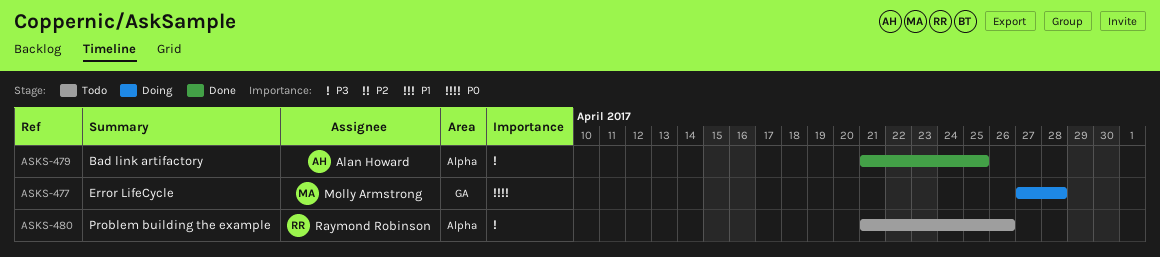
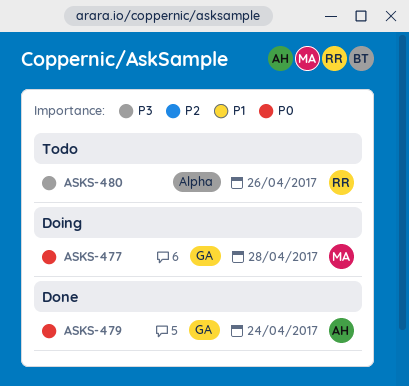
ASKS-479, priority: P3 -> P0
ASKS-479, label: Alpha -> GA
ASKS-479, due: Apr 25 -> Apr 24

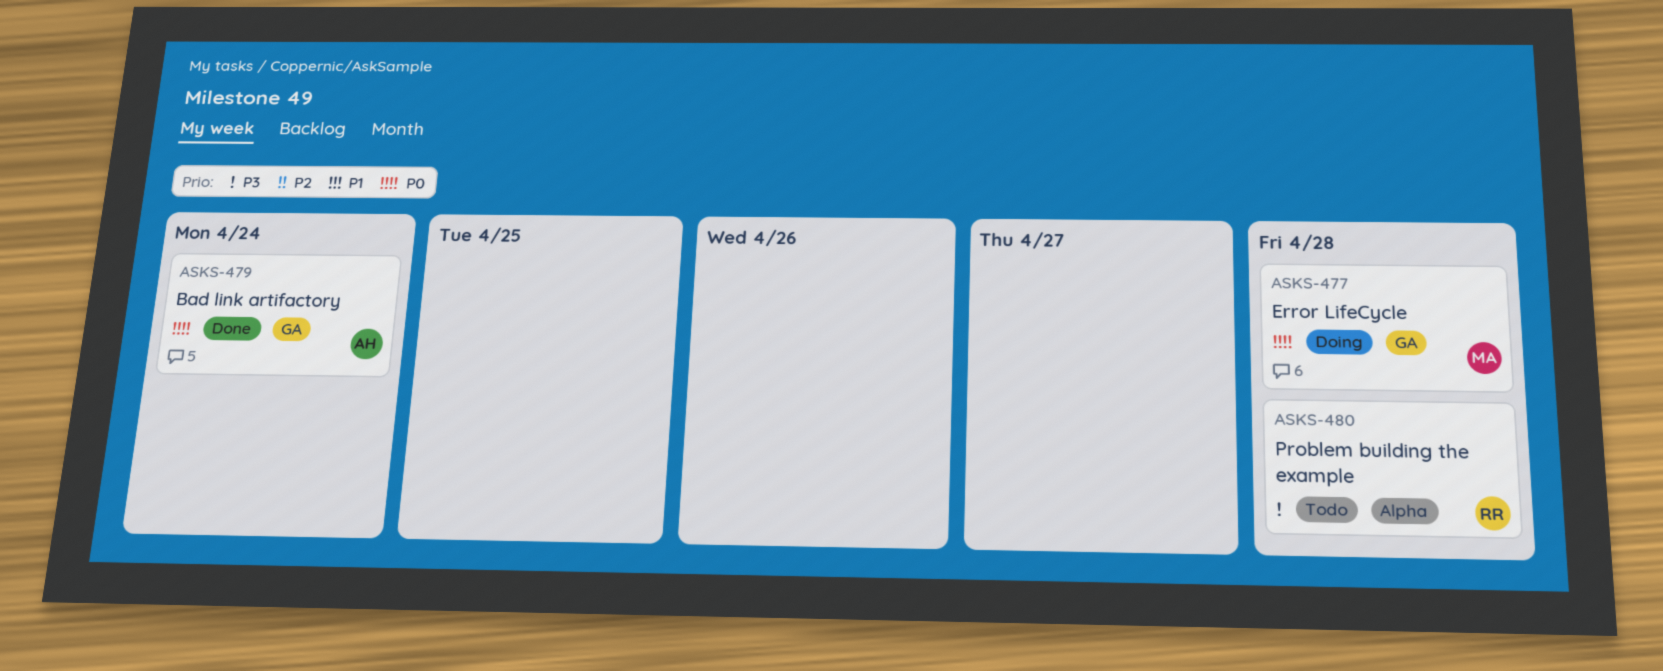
ASKS-480, due: Apr 26 -> Apr 28

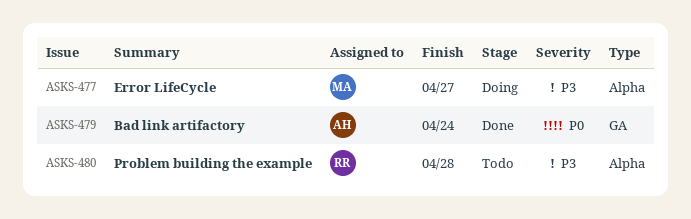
ASKS-477, priority: P0 -> P3
ASKS-477, label: GA -> Alpha
ASKS-477, due: Apr 28 -> Apr 27

